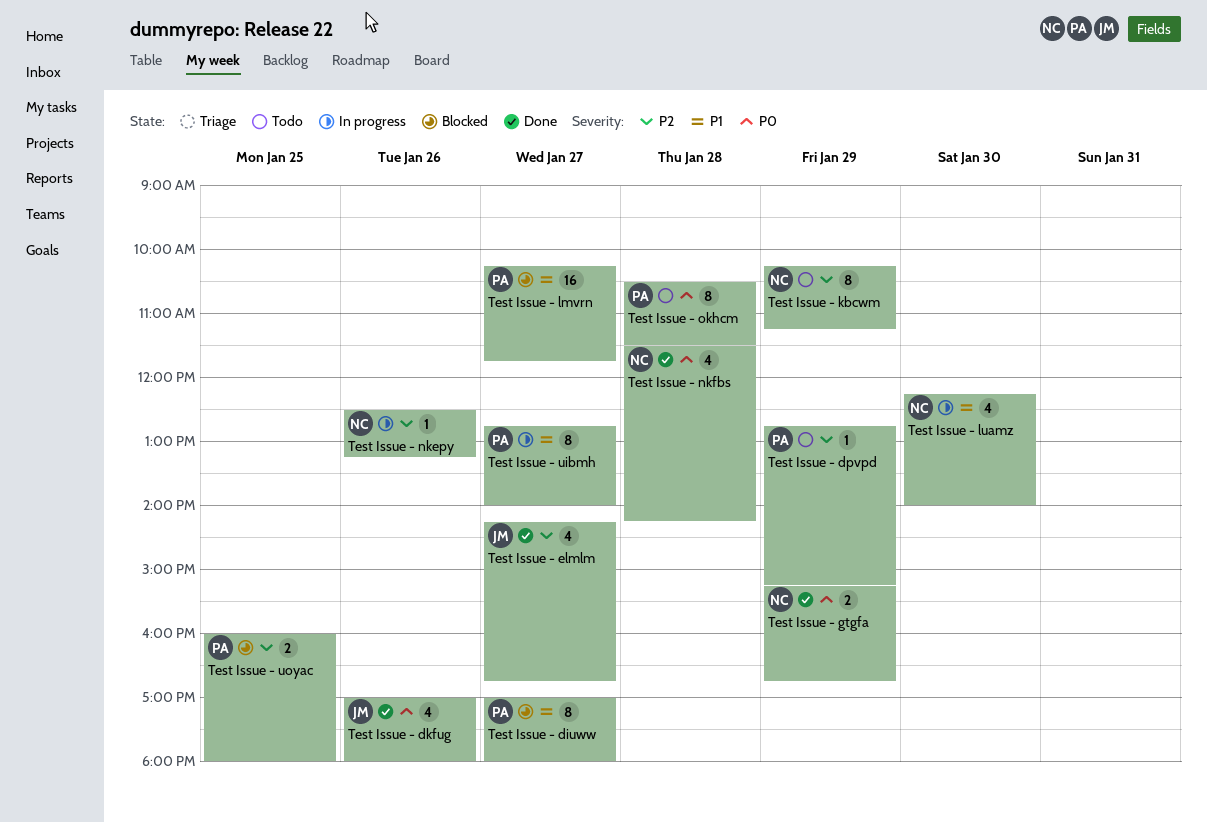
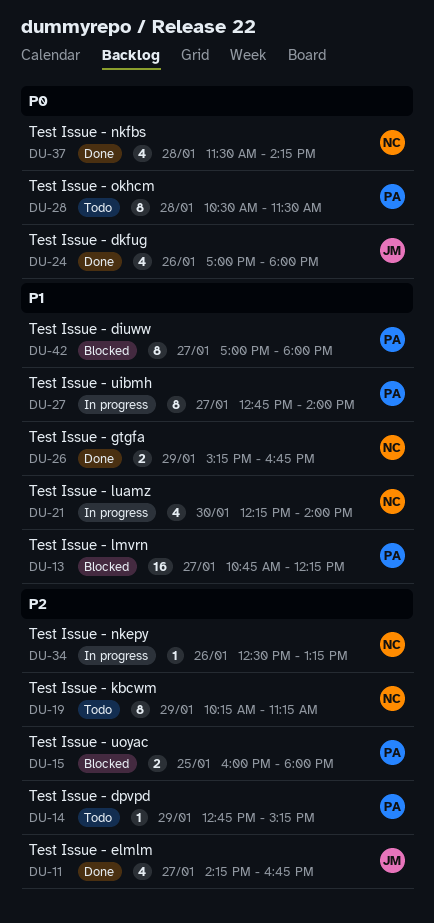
Test Issue - gtgfa, priority: P0 -> P1
Test Issue - lmvrn, begins: 10:15 -> 10:45
Test Issue - lmvrn, ends: 11:45 -> 12:15

